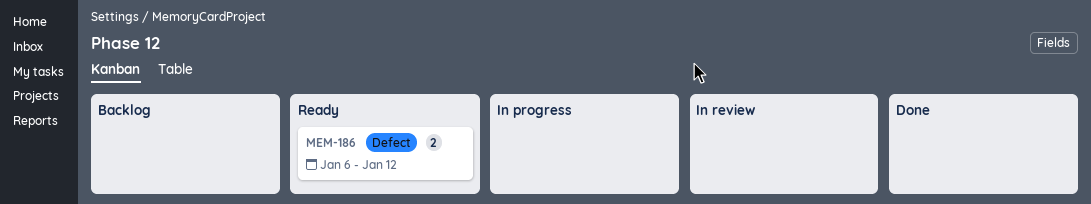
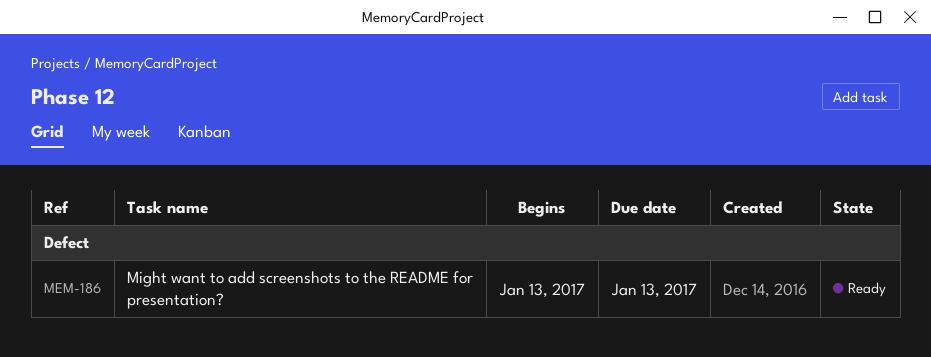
MEM-186, start: Jan 6 -> Jan 13
MEM-186, due: Jan 12 -> Jan 13

